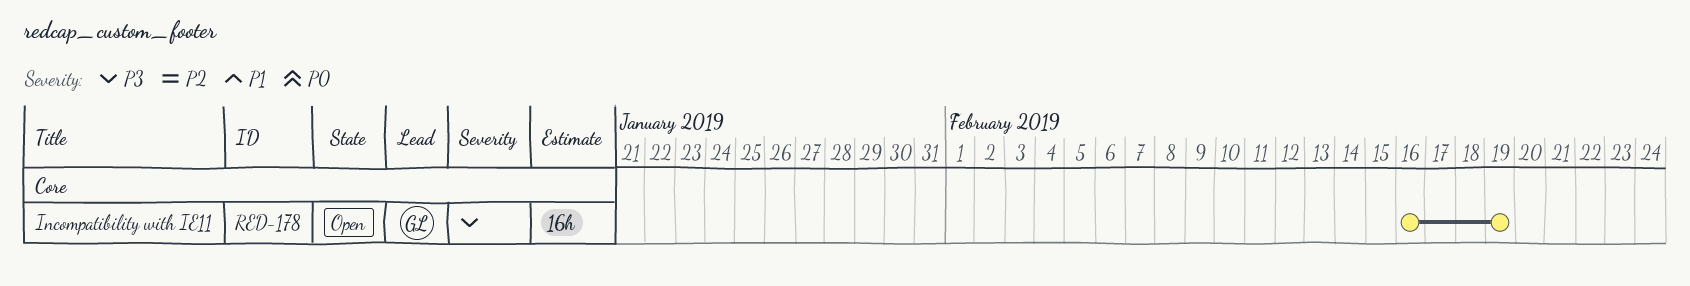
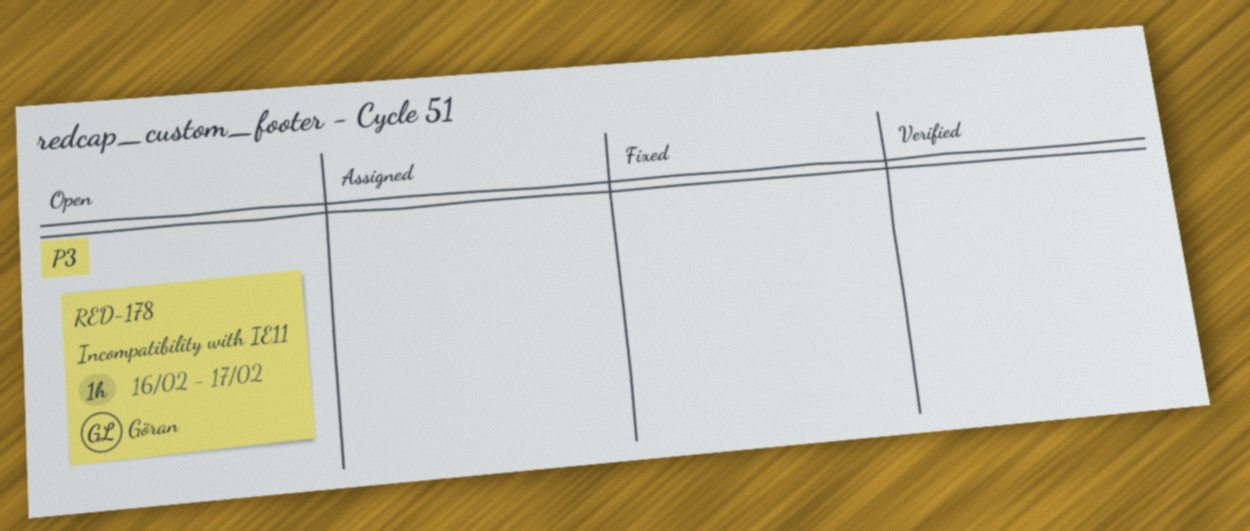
RED-178, estimate: 16h -> 1h
RED-178, due: Feb 19 -> Feb 17

